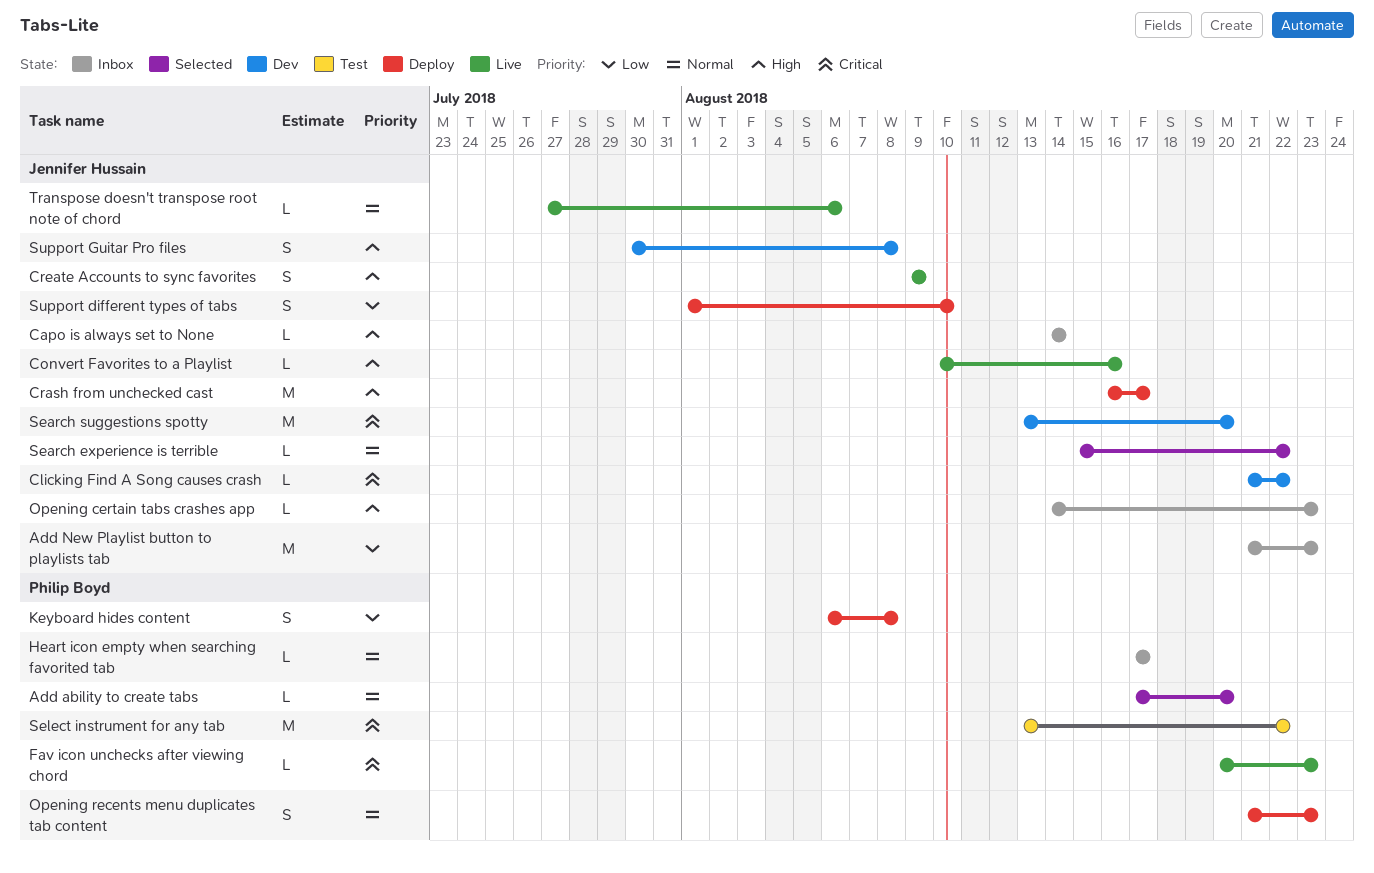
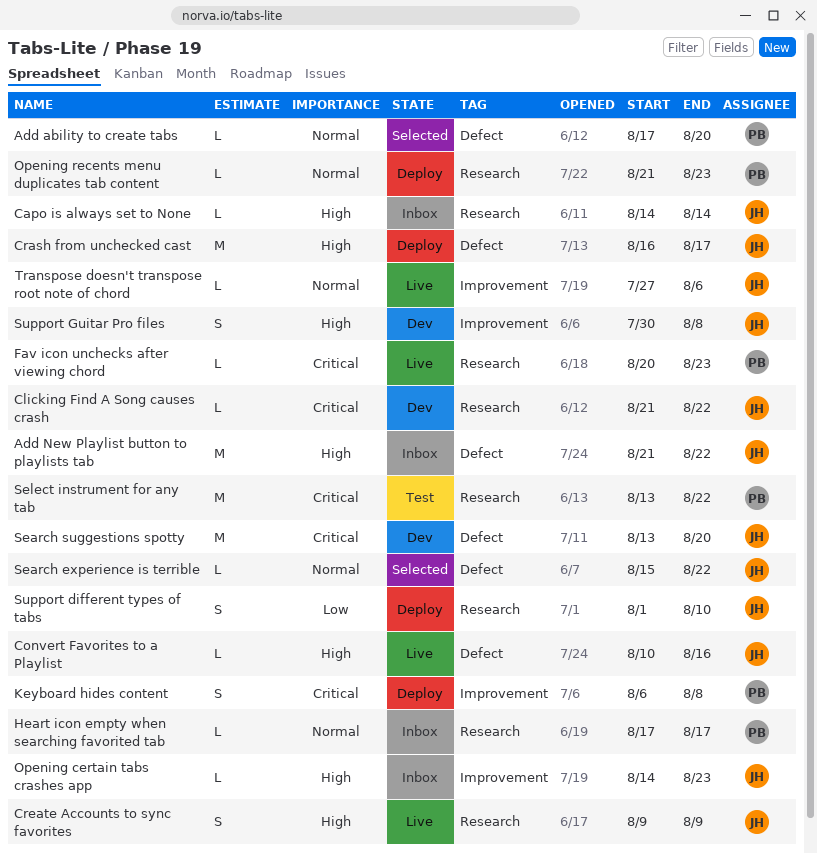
Add New Playlist button to playlists tab, priority: Low -> High
Add New Playlist button to playlists tab, due: Aug 23 -> Aug 22
Keyboard hides content, priority: Low -> Critical
Opening recents menu duplicates tab content, estimate: S -> L

